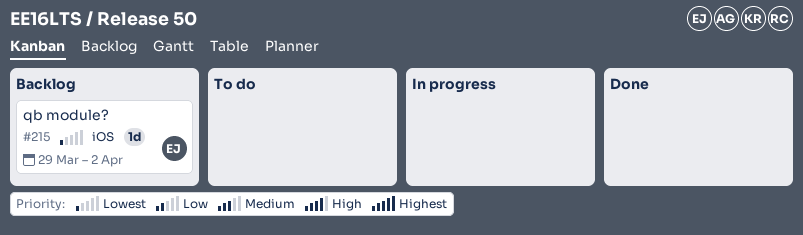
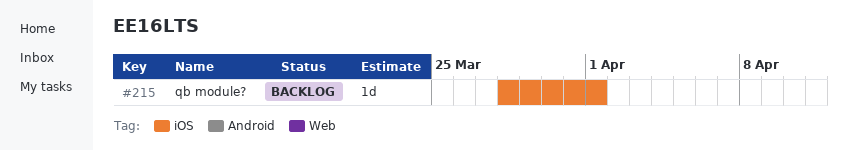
#215, start: Mar 29 -> Mar 28
#215, due: Apr 2 -> Apr 1

